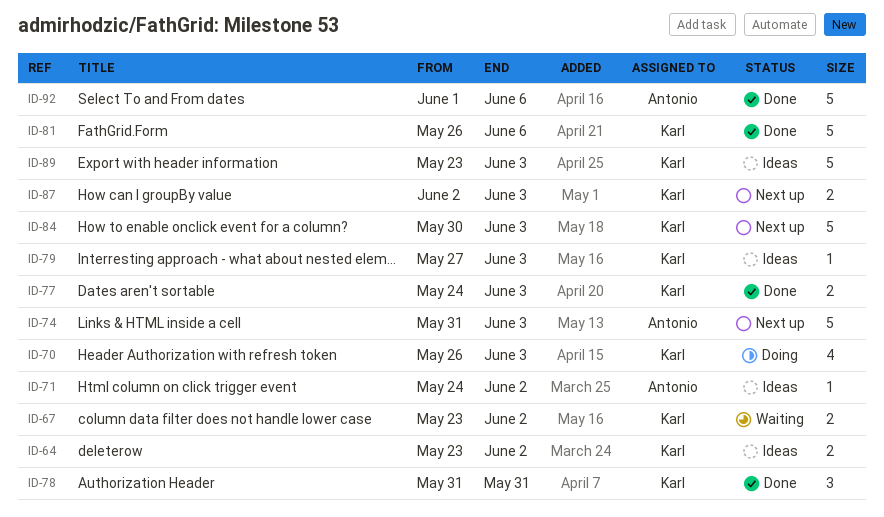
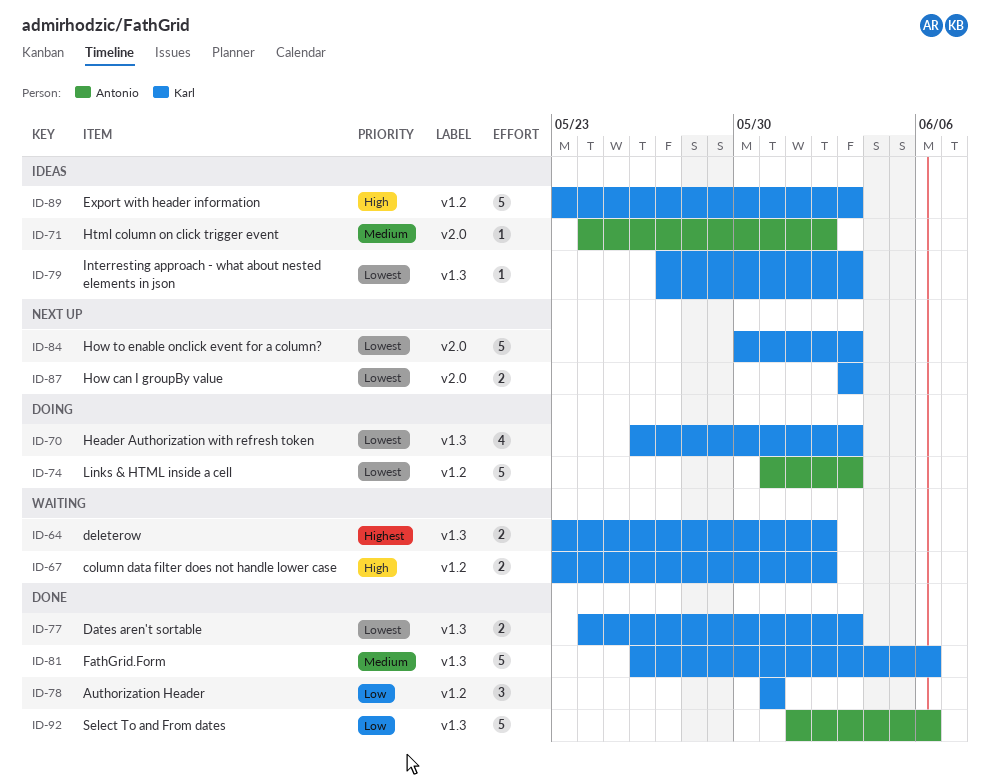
ID-64, status: Ideas -> Waiting
ID-74, status: Next up -> Doing
ID-87, start: Jun 2 -> Jun 3

